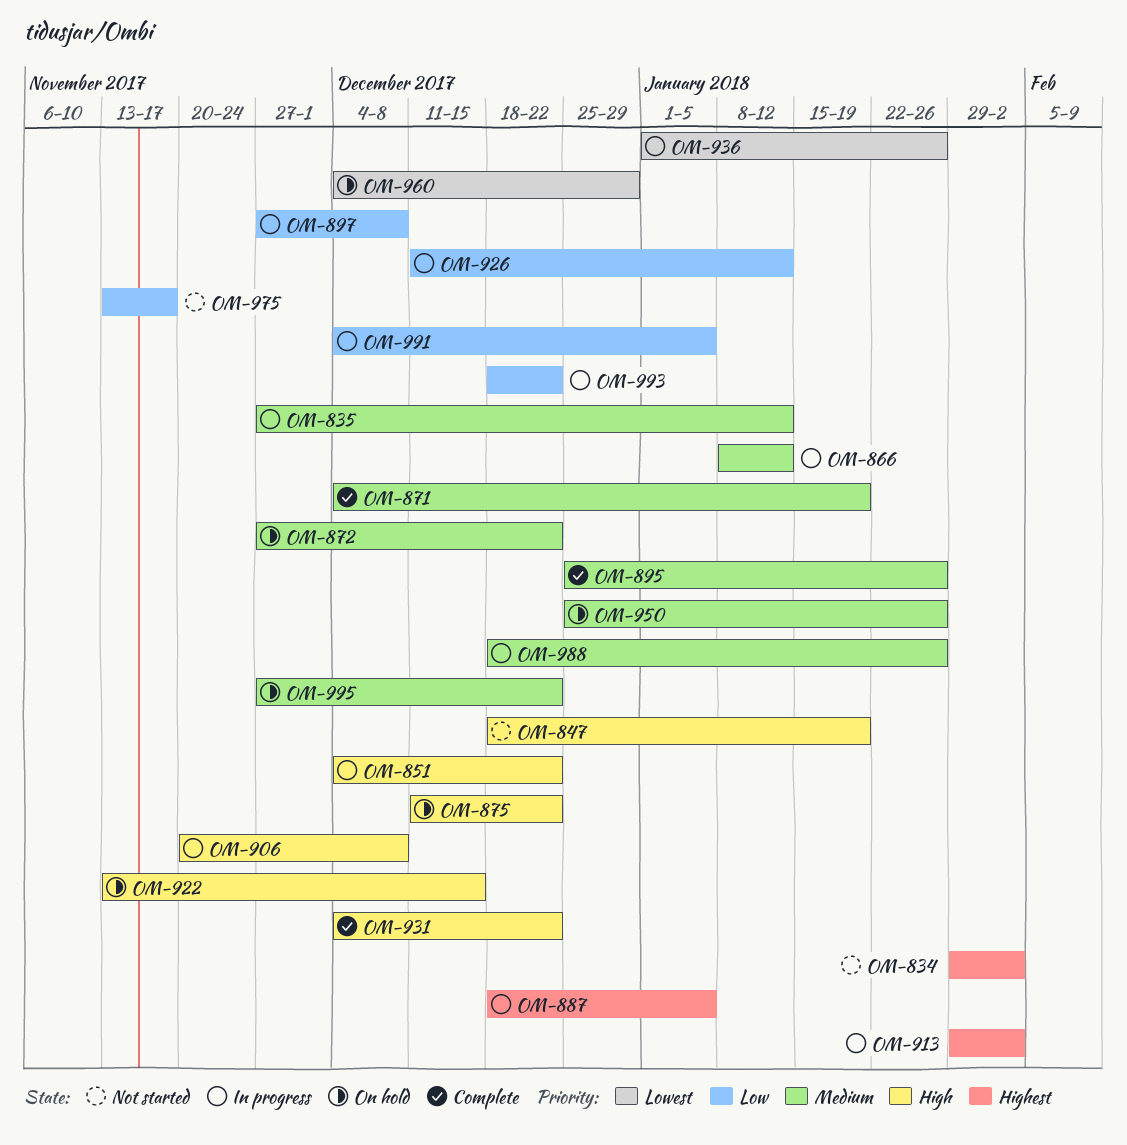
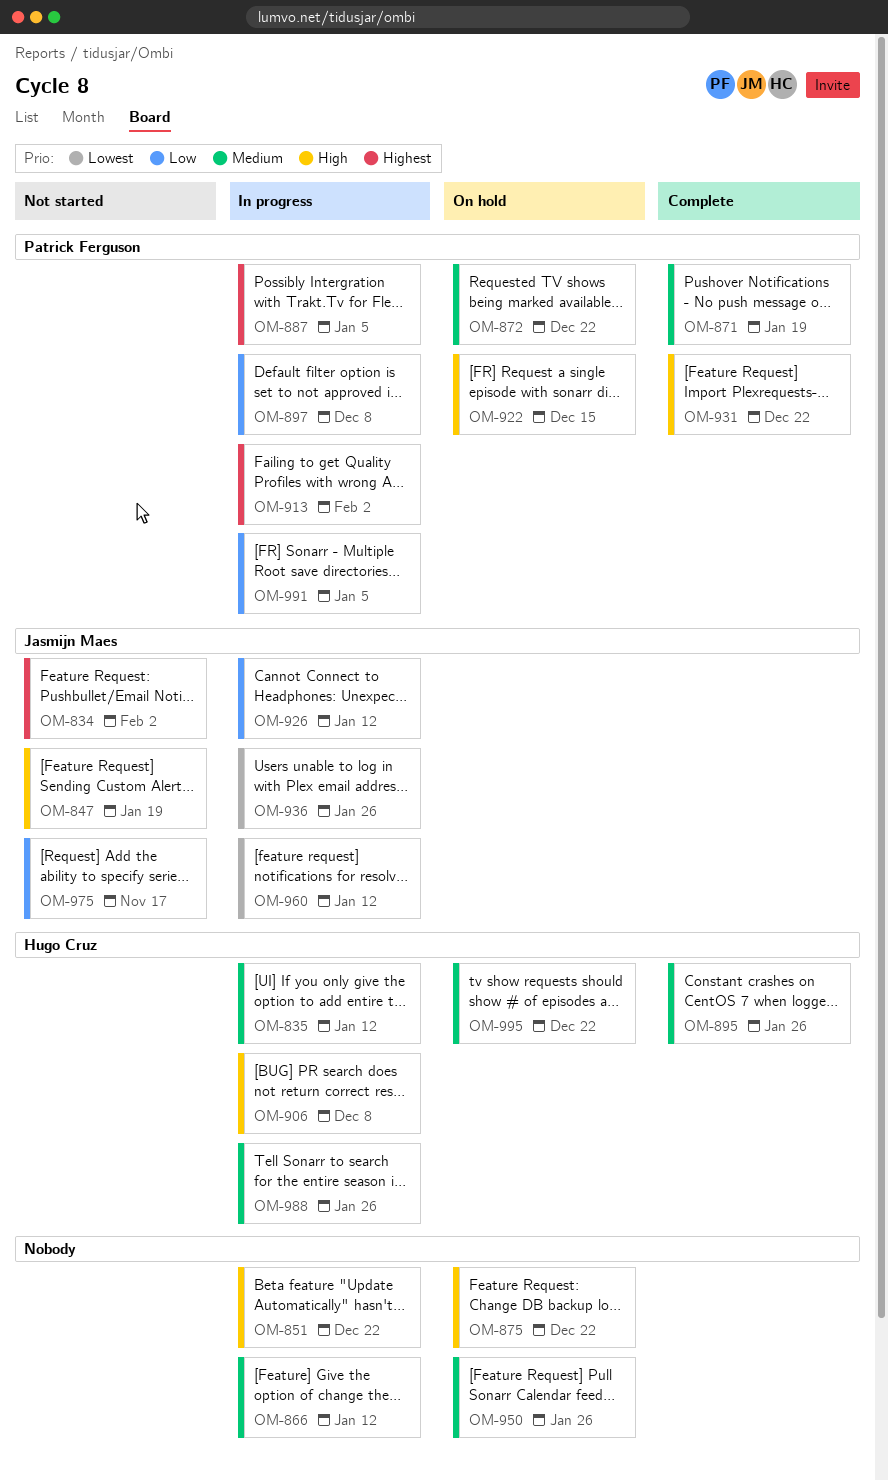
OM-960, status: On hold -> In progress
OM-960, due: Dec 29 -> Jan 12
OM-993: present -> none

